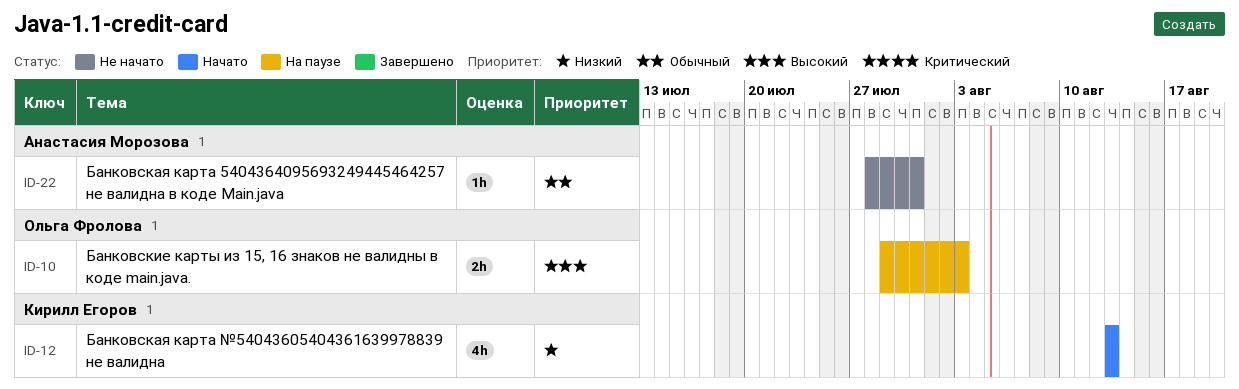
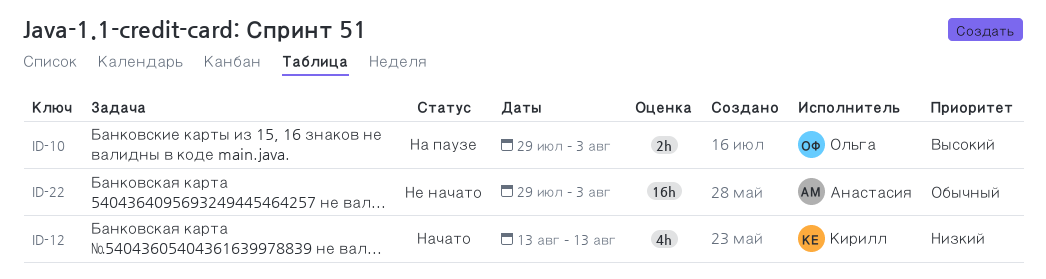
ID-22, estimate: 1h -> 16h
ID-22, start: Jul 28 -> Jul 29
ID-22, due: Jul 31 -> Aug 3

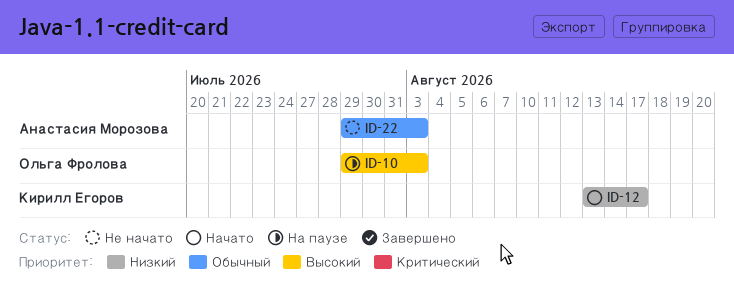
ID-12, due: Aug 13 -> Aug 17

